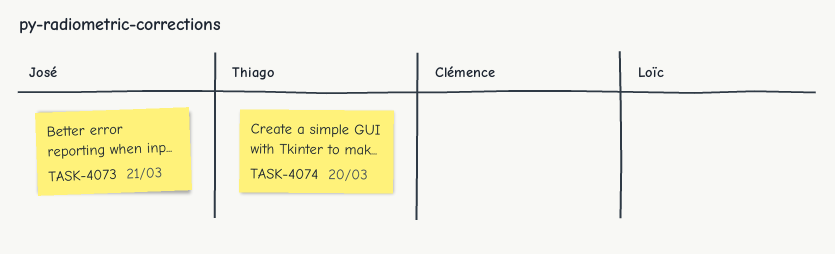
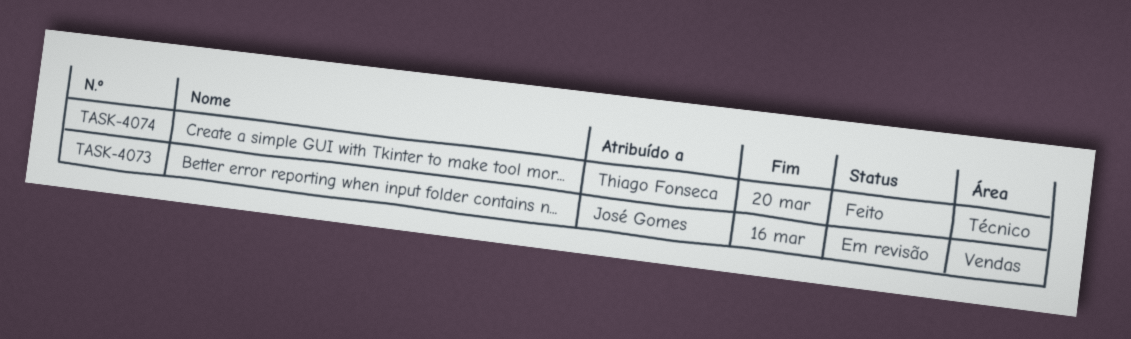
TASK-4073, due: Mar 21 -> Mar 16

